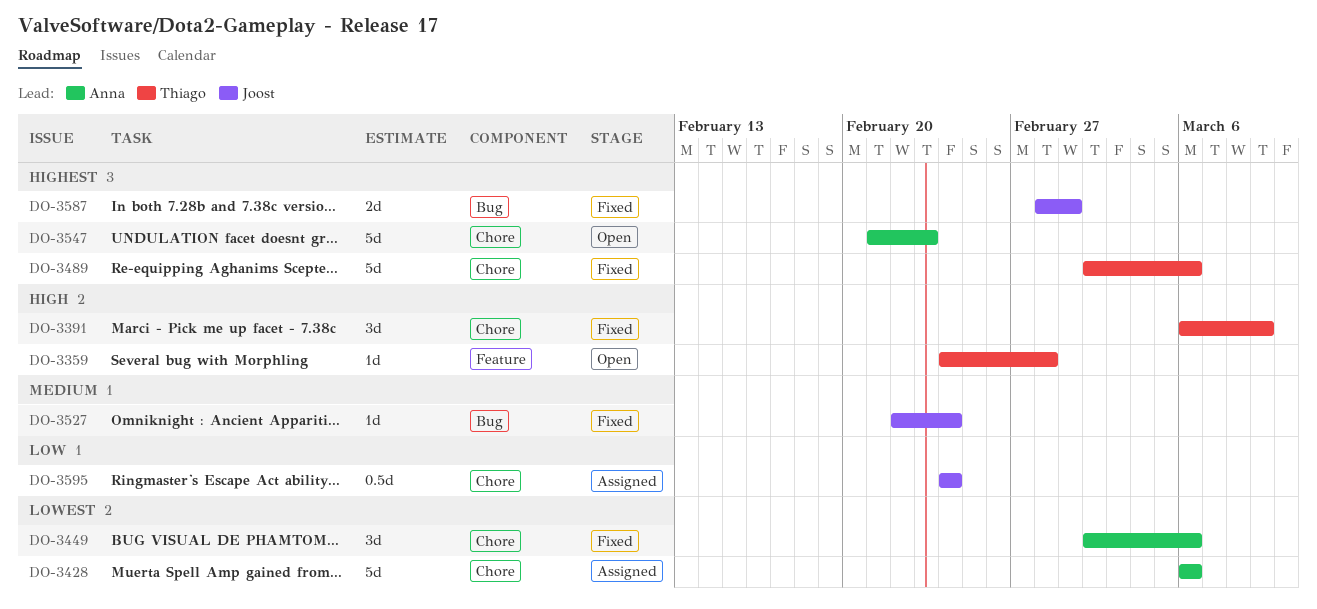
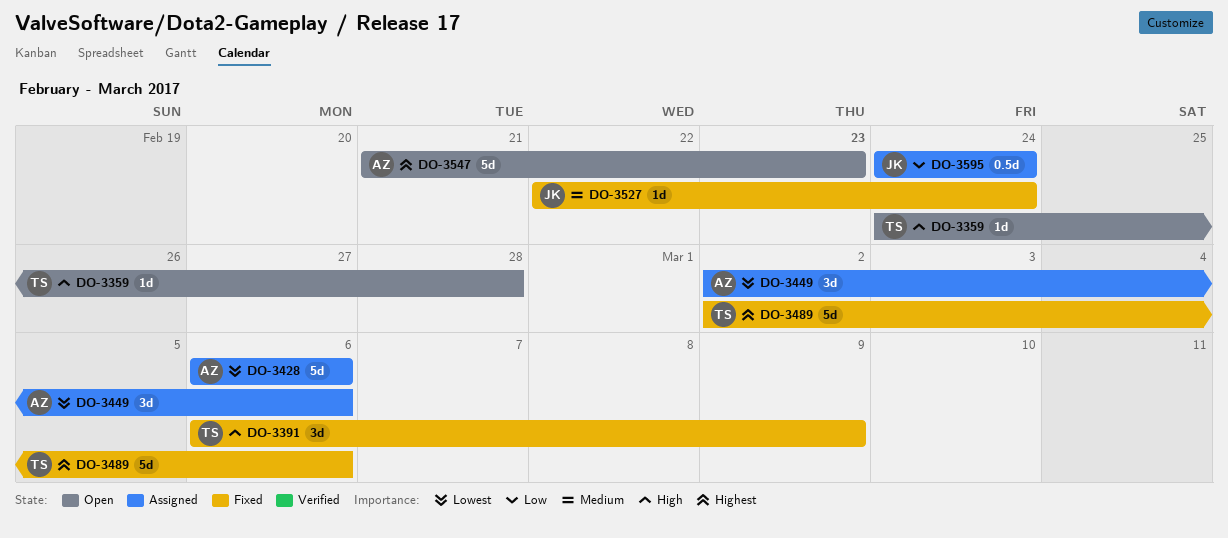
DO-3449, status: Fixed -> Assigned
DO-3587: present -> none

